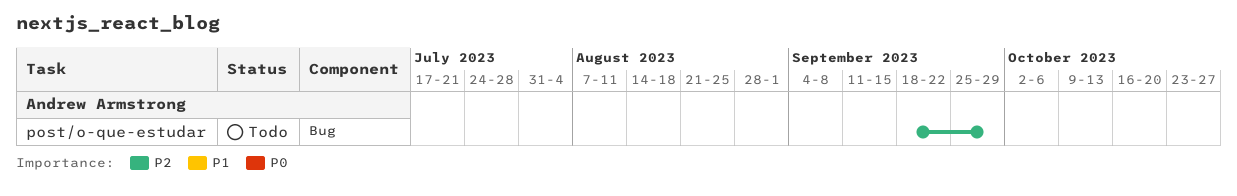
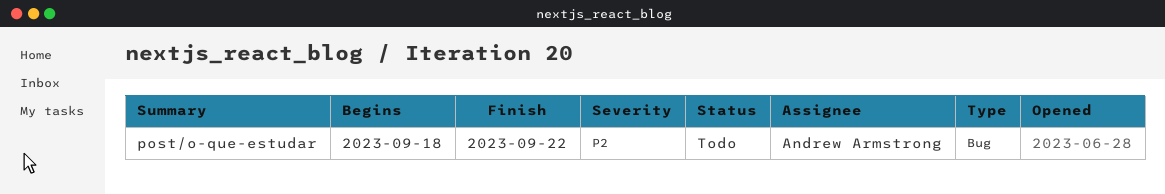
post/o-que-estudar, due: Sep 29 -> Sep 22

